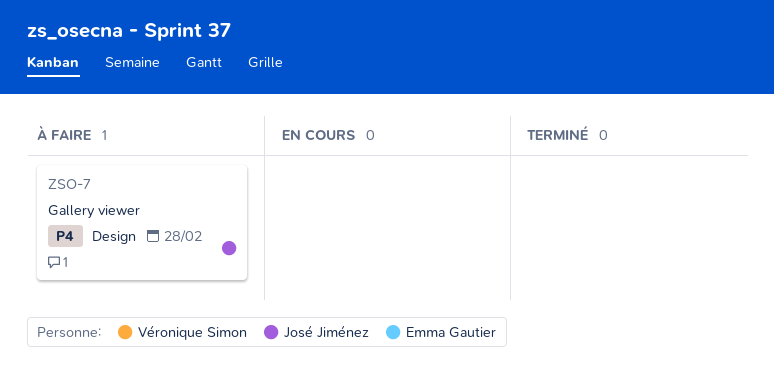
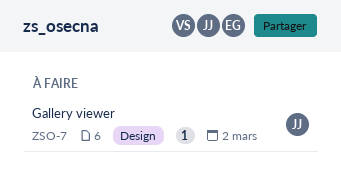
ZSO-7, due: Feb 28 -> Mar 2

